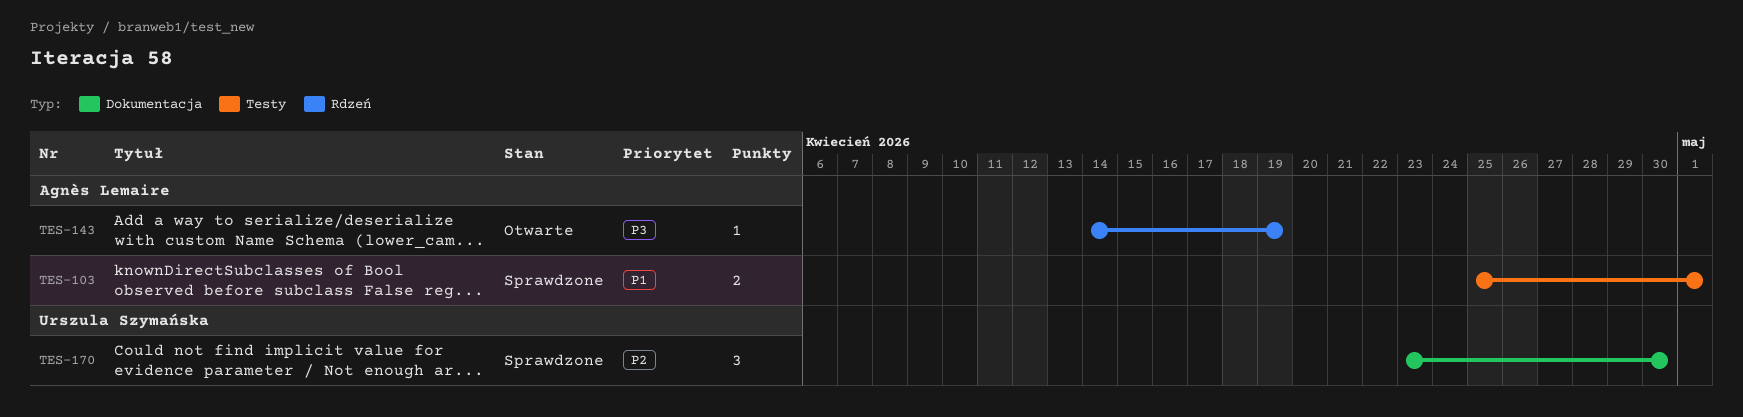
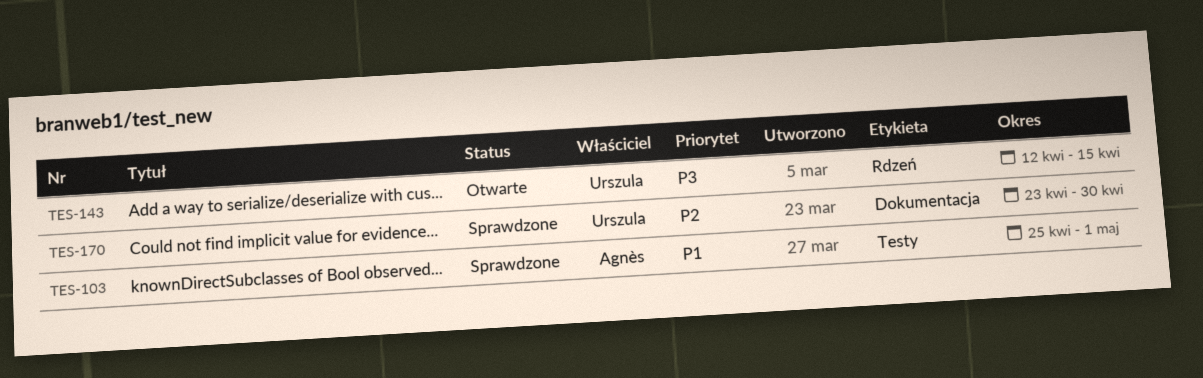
TES-143, owner: Agnès Lemaire -> Urszula Szymańska
TES-143, start: Apr 14 -> Apr 12
TES-143, due: Apr 19 -> Apr 15

